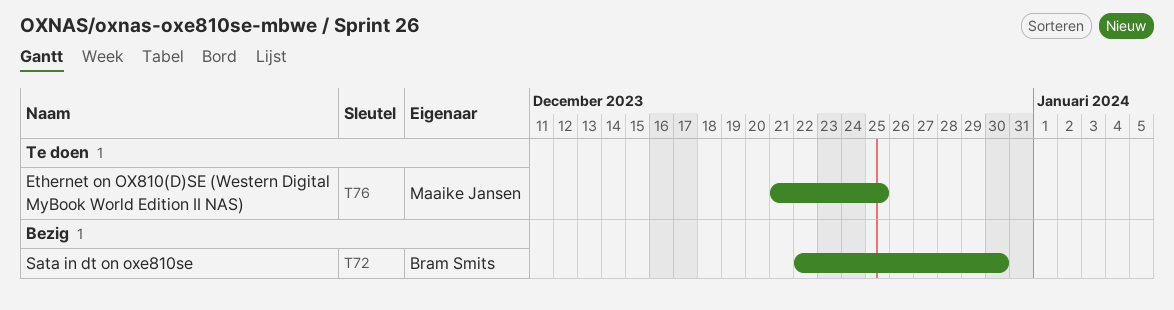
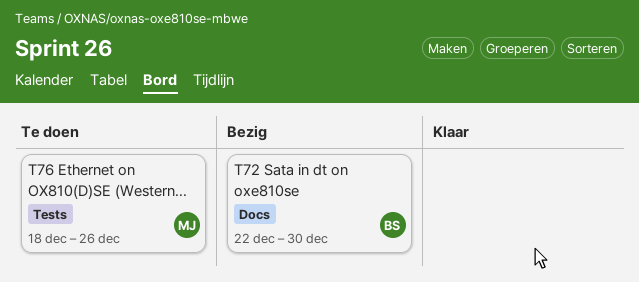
T76, start: Dec 21 -> Dec 18
T76, due: Dec 25 -> Dec 26

